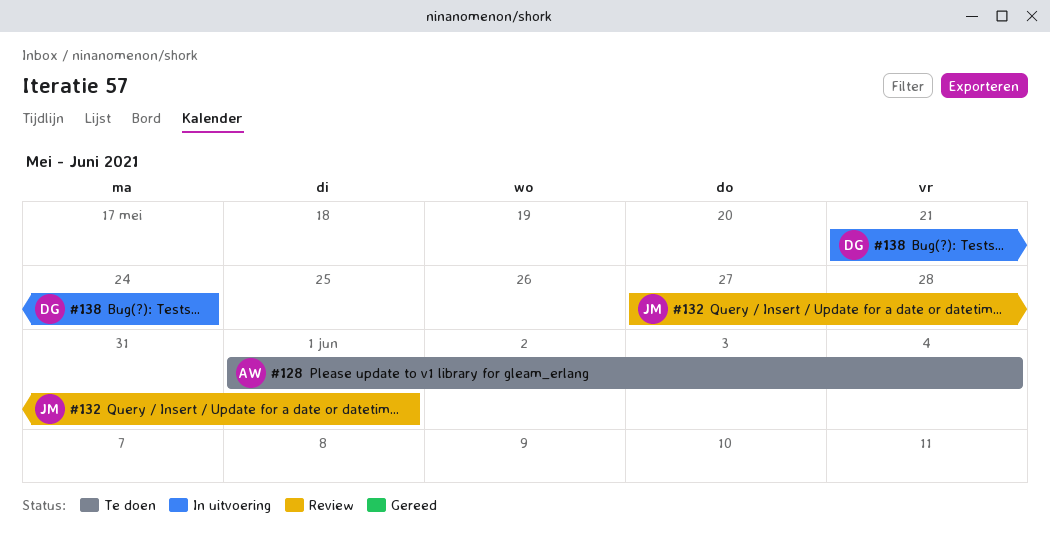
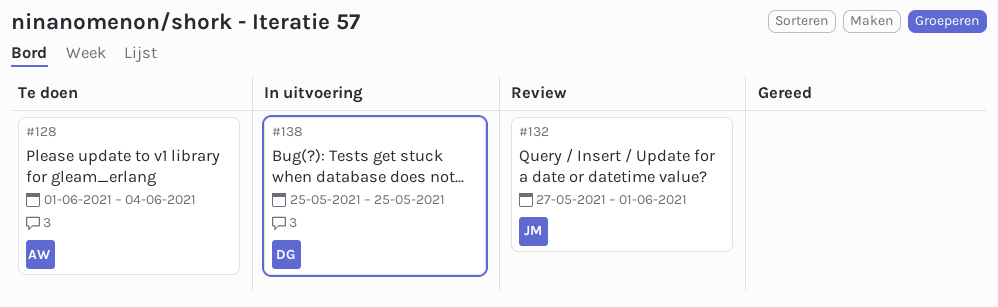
#138, start: May 21 -> May 25
#138, due: May 24 -> May 25

